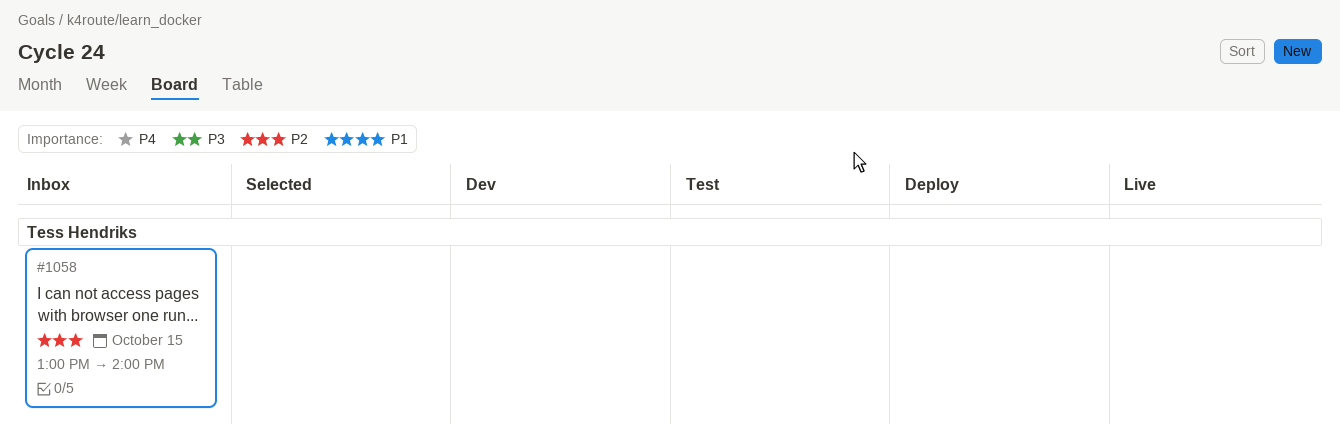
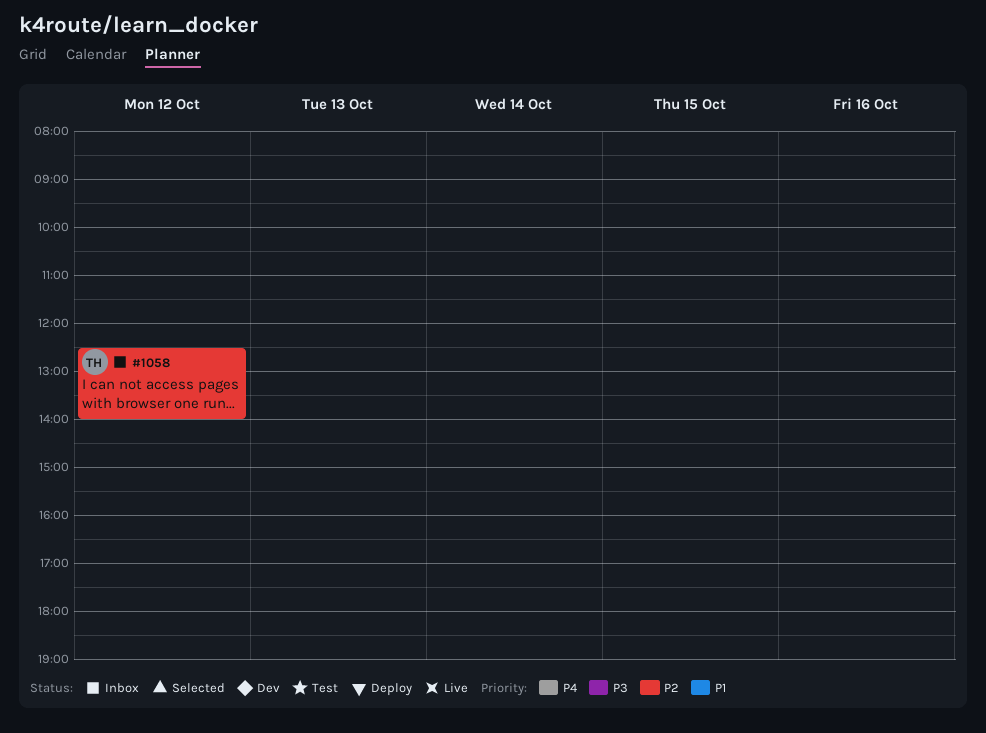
#1058, day: Oct 15 -> Oct 12
#1058, begins: 13:00 -> 12:30

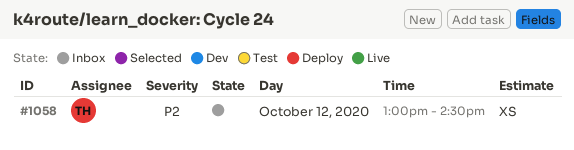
#1058, begins: 12:30 -> 13:00
#1058, ends: 14:00 -> 14:30

